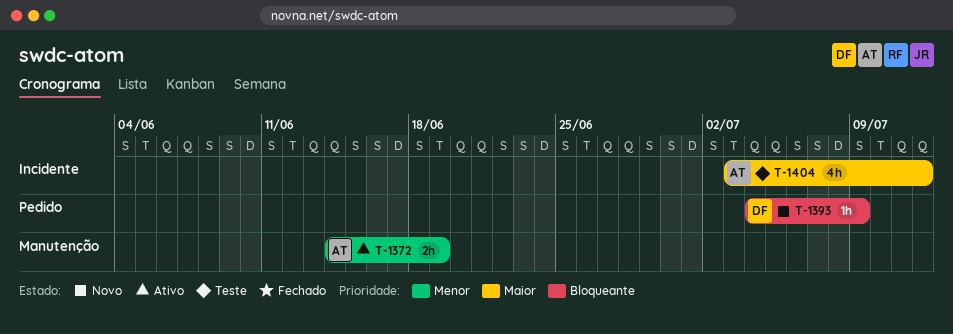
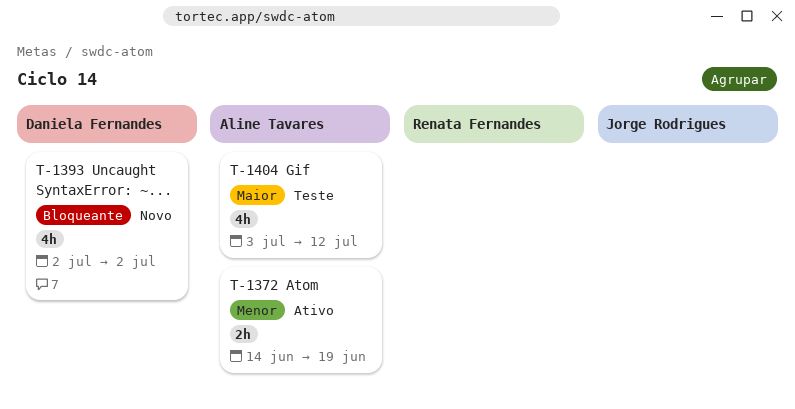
T-1393, estimate: 1h -> 4h
T-1393, start: Jul 4 -> Jul 2
T-1393, due: Jul 9 -> Jul 2

